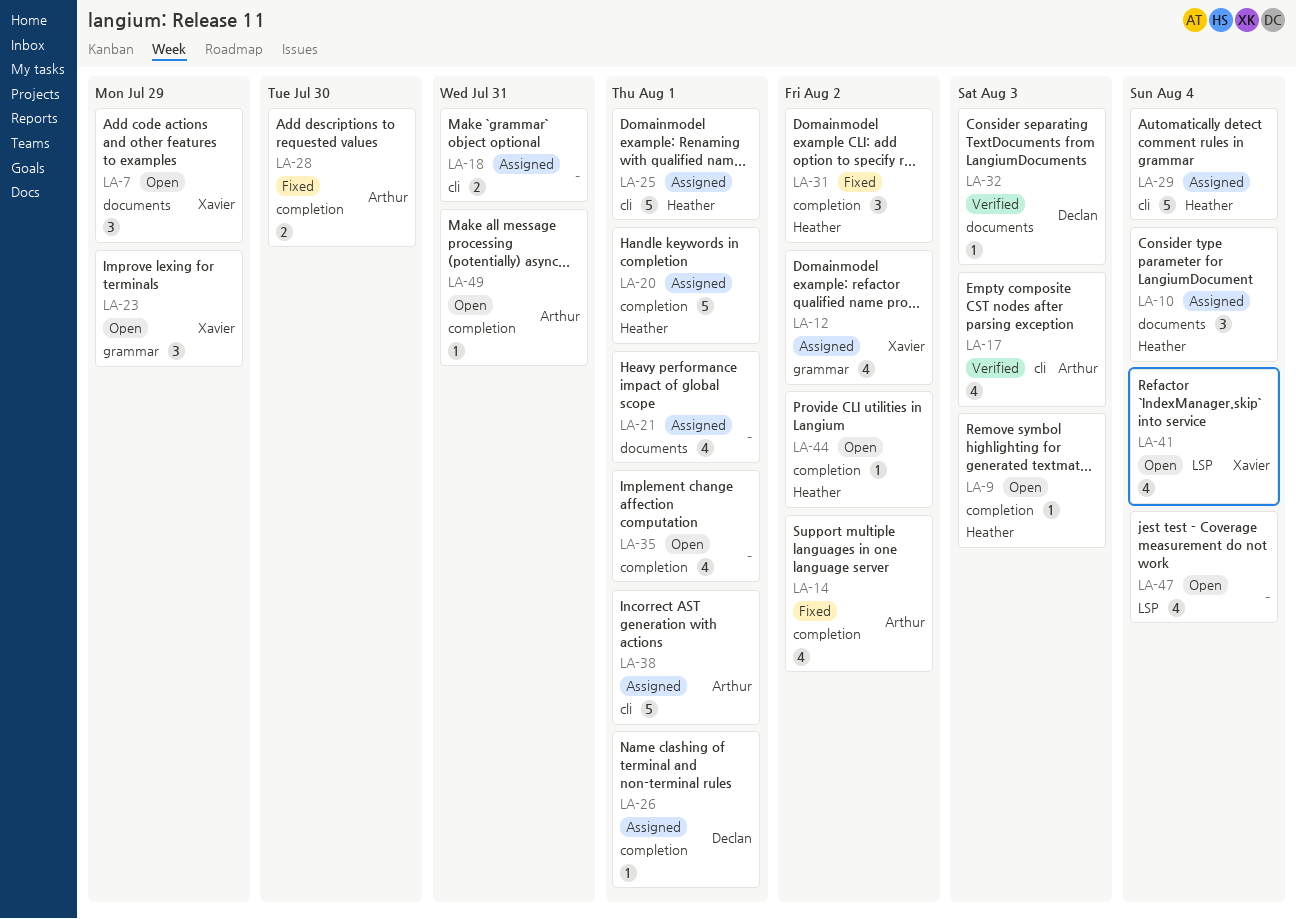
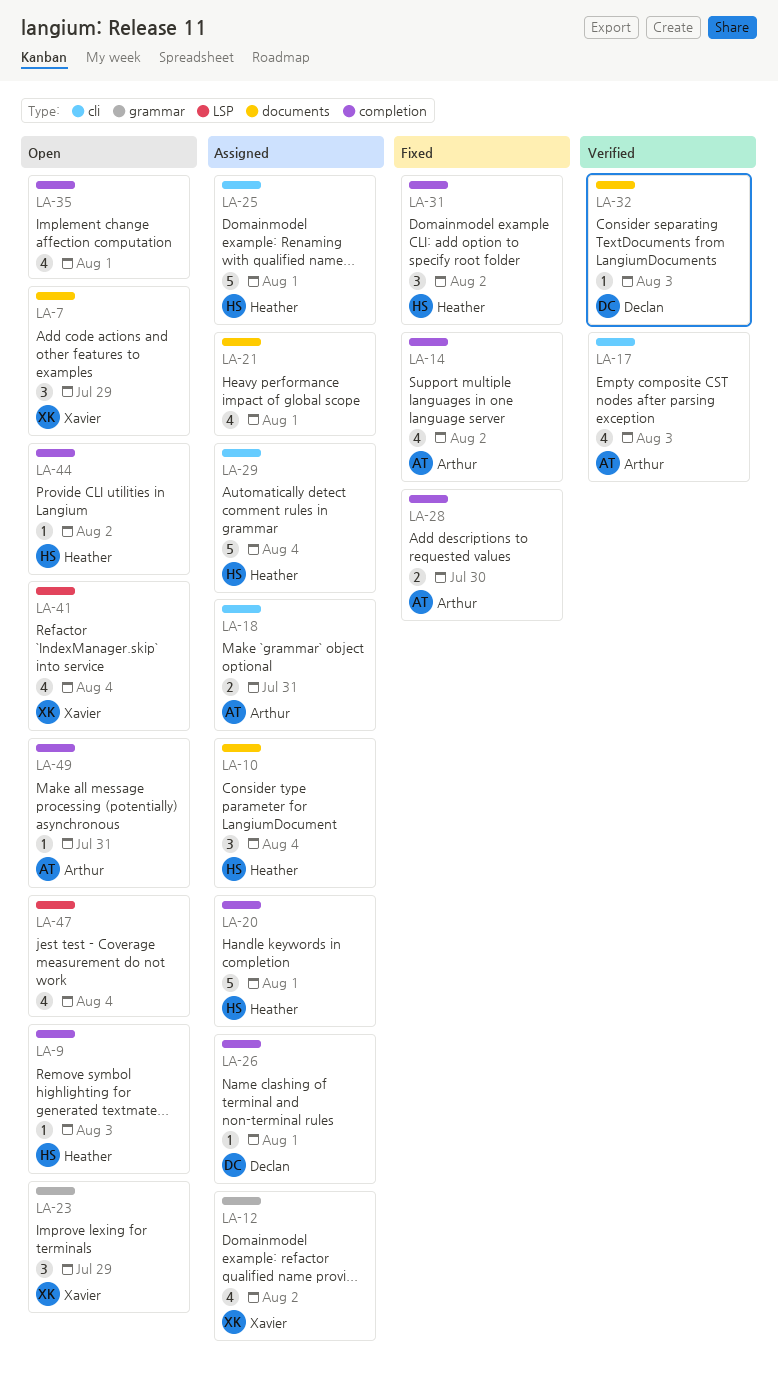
LA-18, owner: none -> Arthur
LA-38: present -> none

